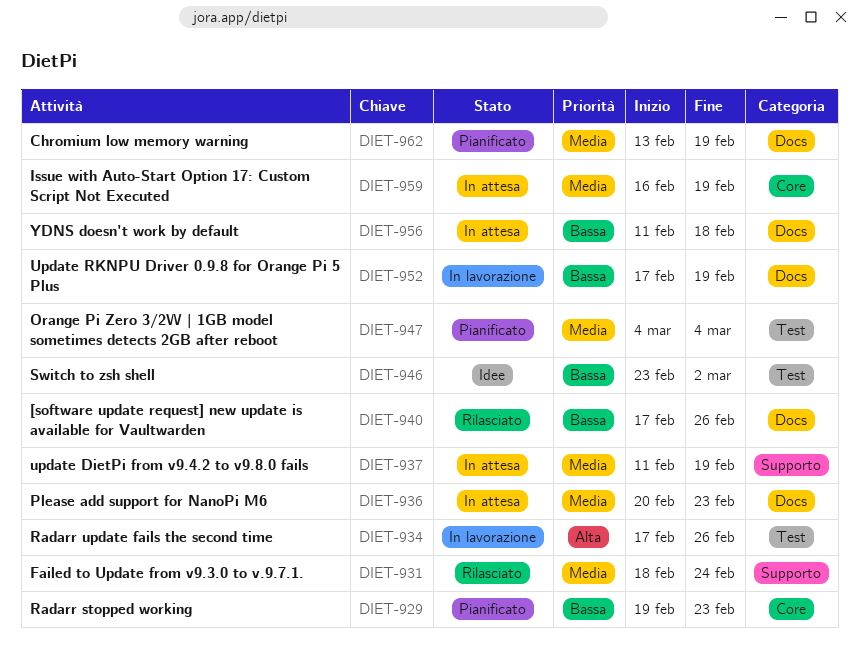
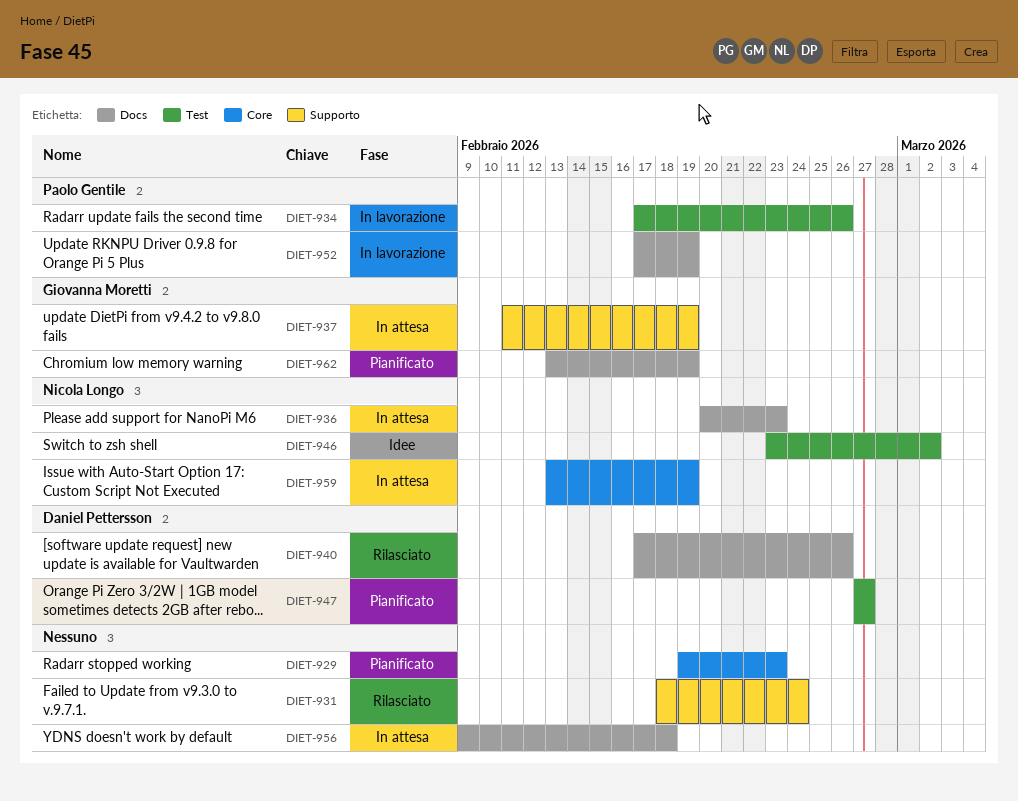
DIET-947, start: Mar 4 -> Feb 27
DIET-947, due: Mar 4 -> Feb 27
DIET-956, start: Feb 11 -> Feb 9
DIET-959, start: Feb 16 -> Feb 13

